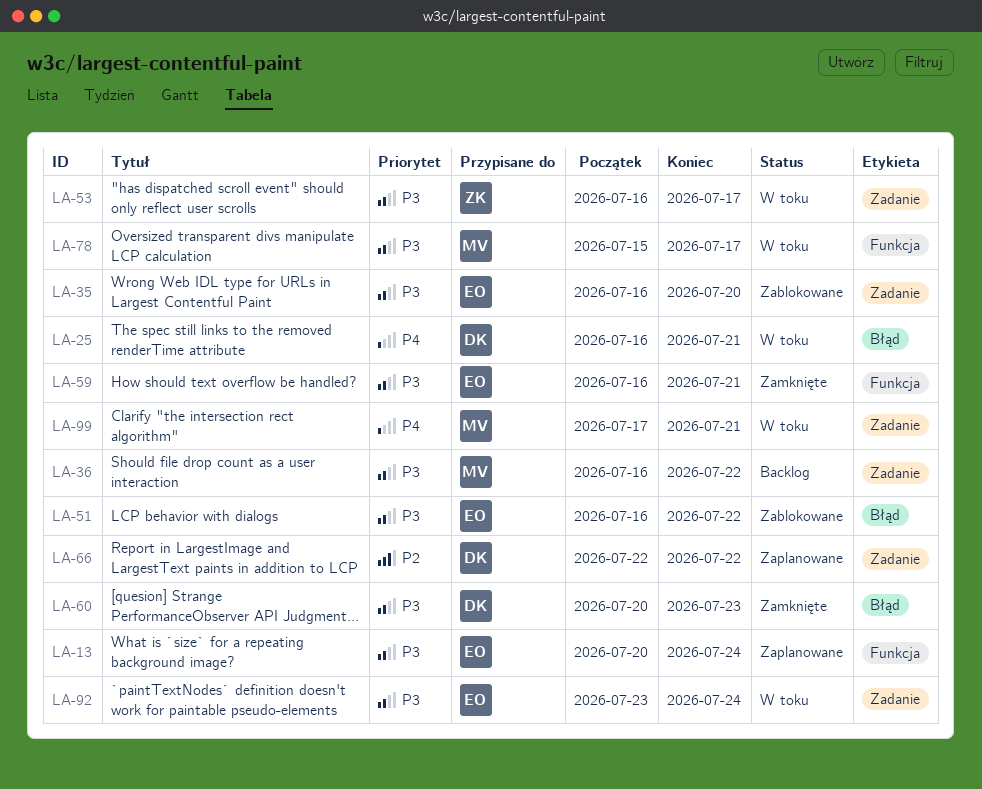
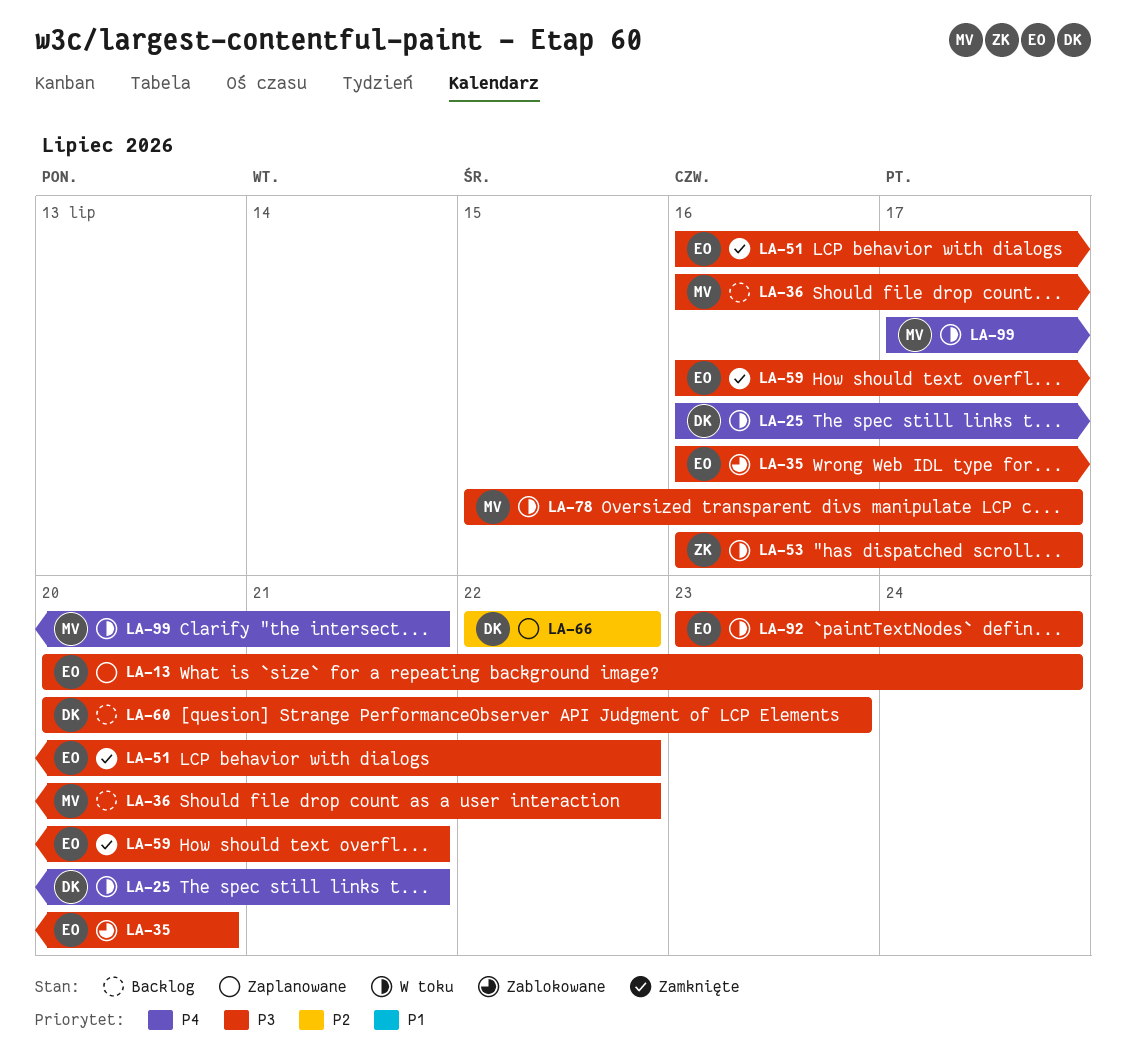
LA-51, status: Zablokowane -> Zamknięte
LA-60, status: Zamknięte -> Backlog

